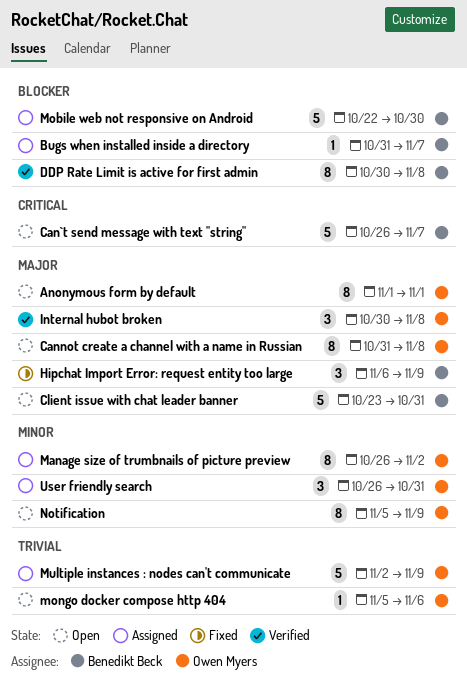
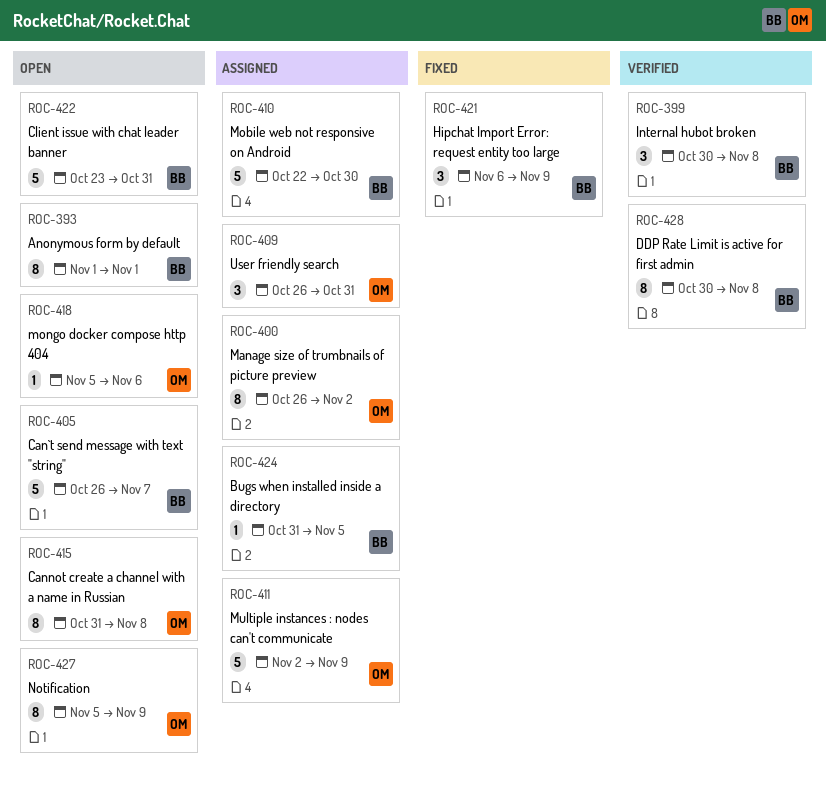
Anonymous form by default, owner: Owen Myers -> Benedikt Beck
Bugs when installed inside a directory, due: Nov 7 -> Nov 5
Internal hubot broken, owner: Owen Myers -> Benedikt Beck

